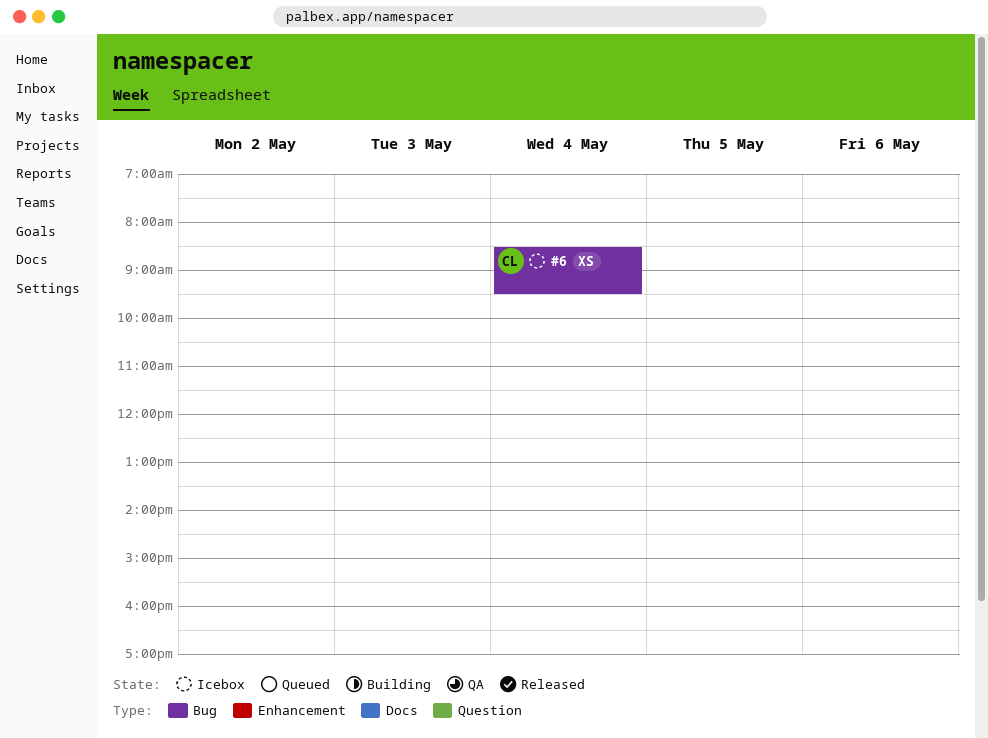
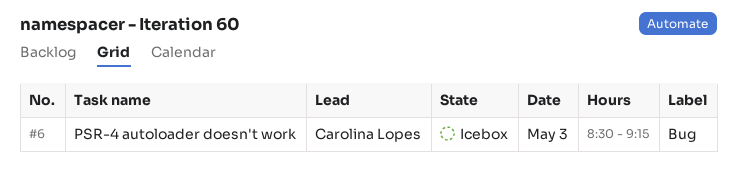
#6, day: May 4 -> May 3
#6, ends: 09:30 -> 09:15

